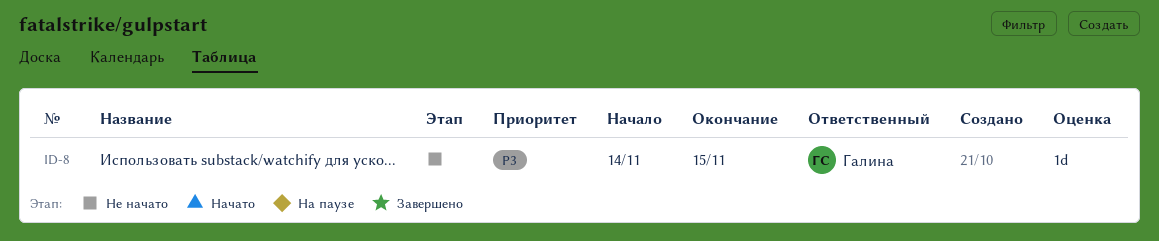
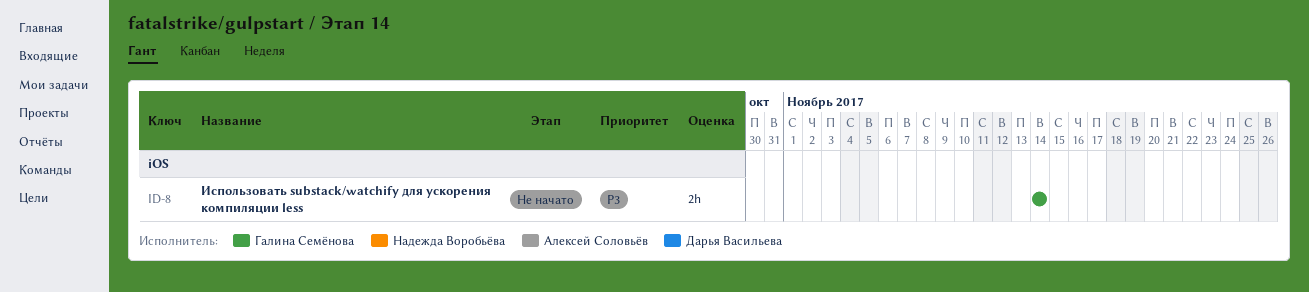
ID-8, estimate: 1d -> 2h
ID-8, due: Nov 15 -> Nov 14

